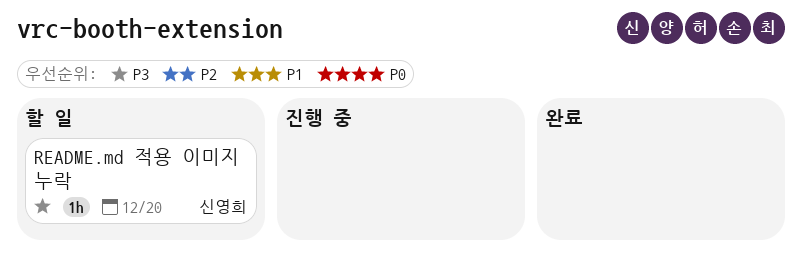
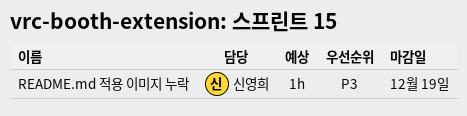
README.md 적용 이미지 누락, due: Dec 20 -> Dec 19

